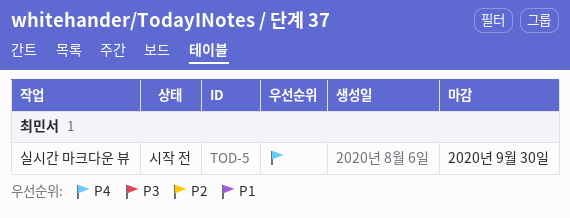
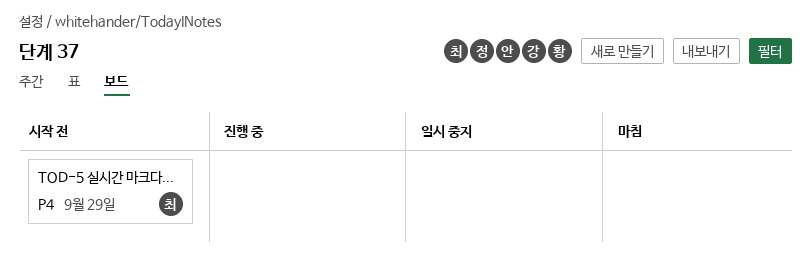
TOD-5, due: Sep 30 -> Sep 29

